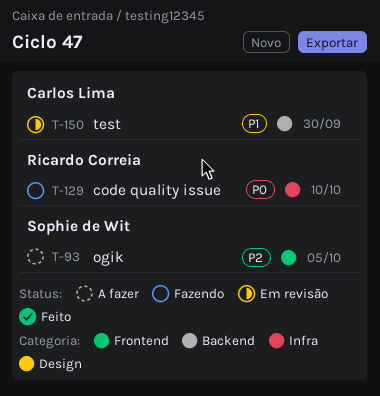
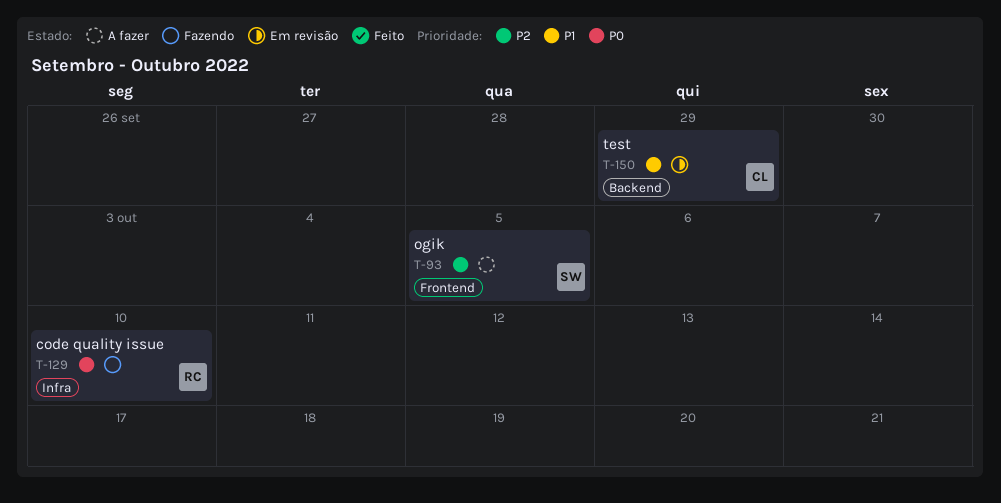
T-150, due: Sep 30 -> Sep 29

